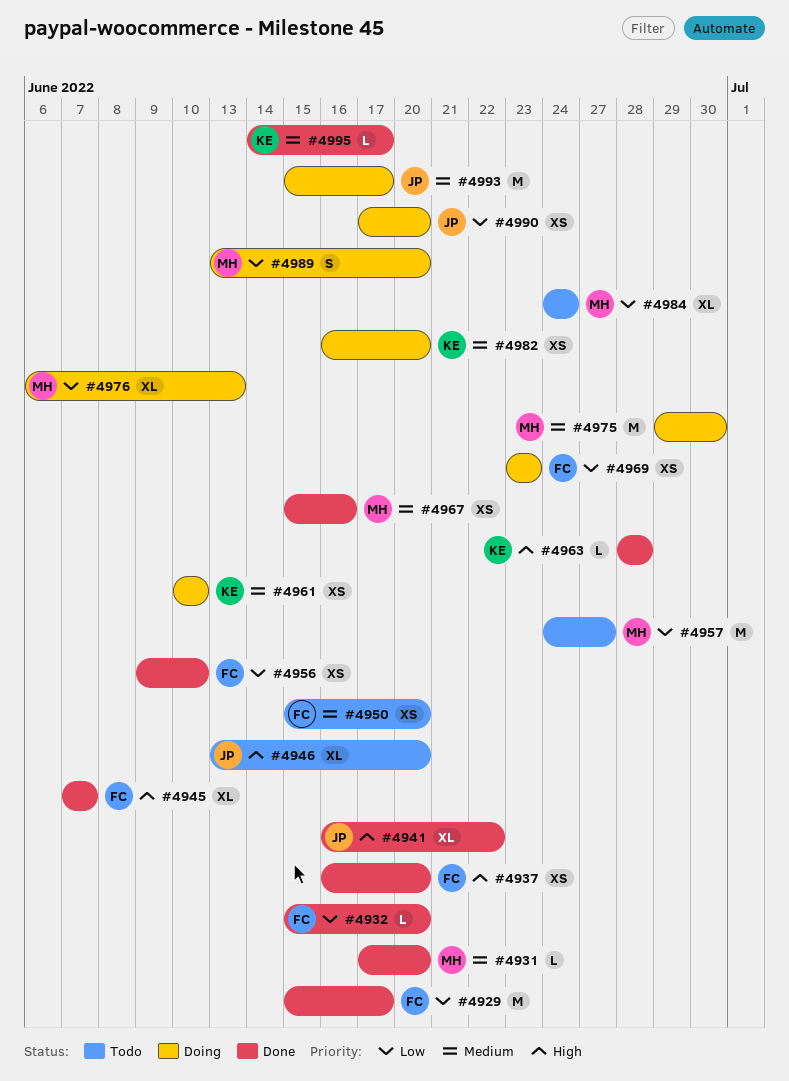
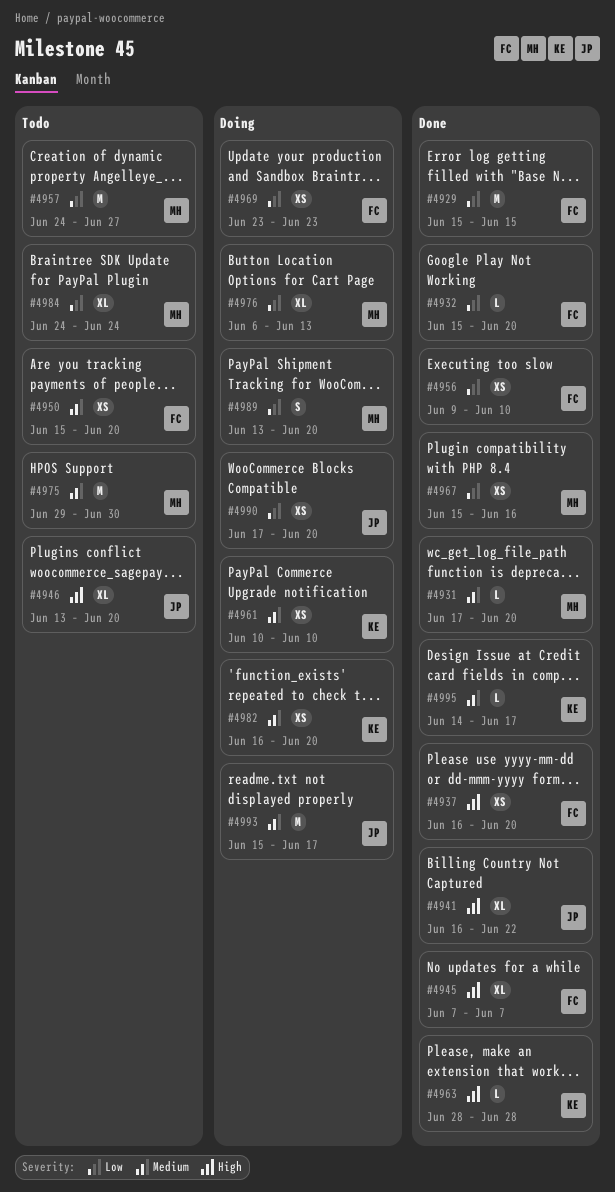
#4929, due: Jun 17 -> Jun 15
#4967, priority: Medium -> Low
#4975, status: Doing -> Todo

